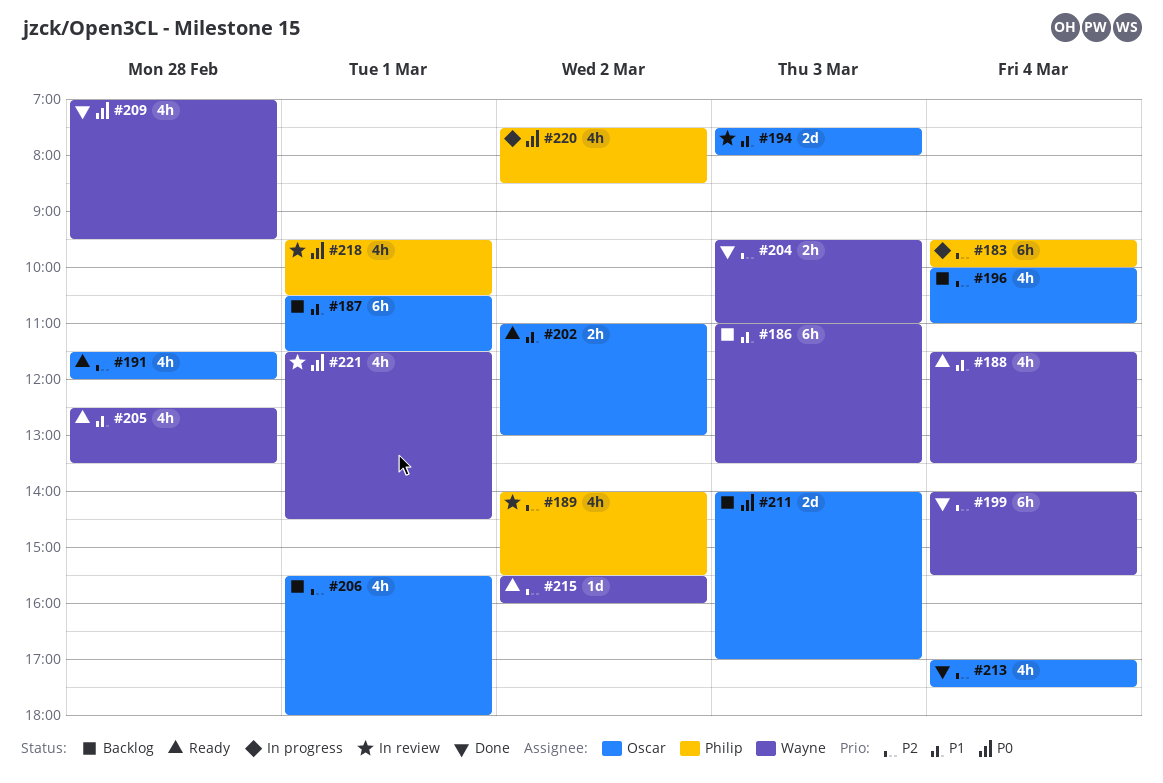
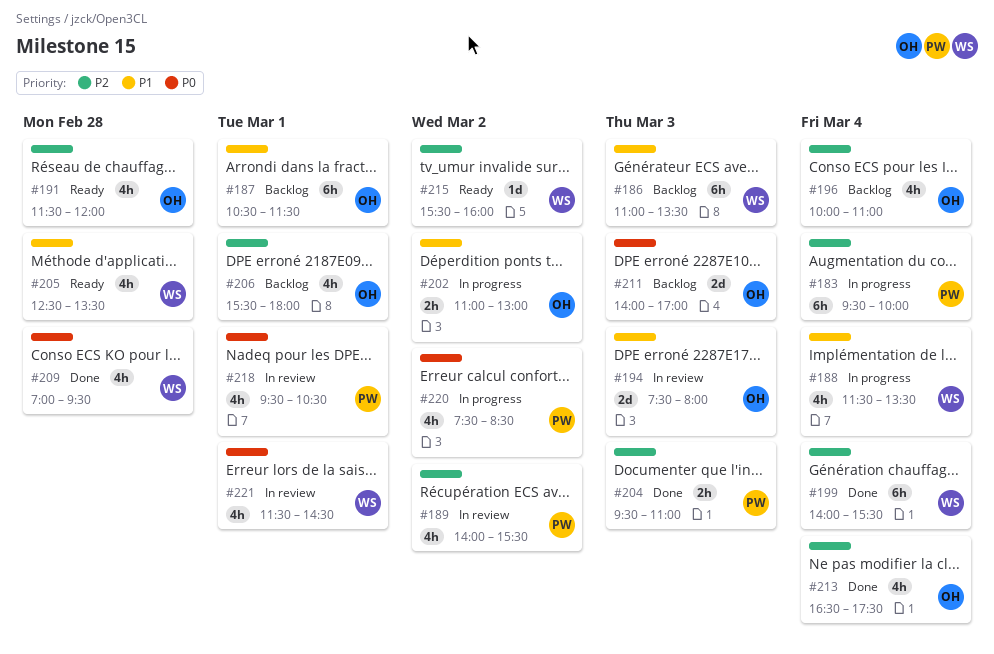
#188, status: Ready -> In progress
#202, status: Ready -> In progress
#204, owner: Wayne -> Philip
#213, begins: 17:00 -> 16:30

